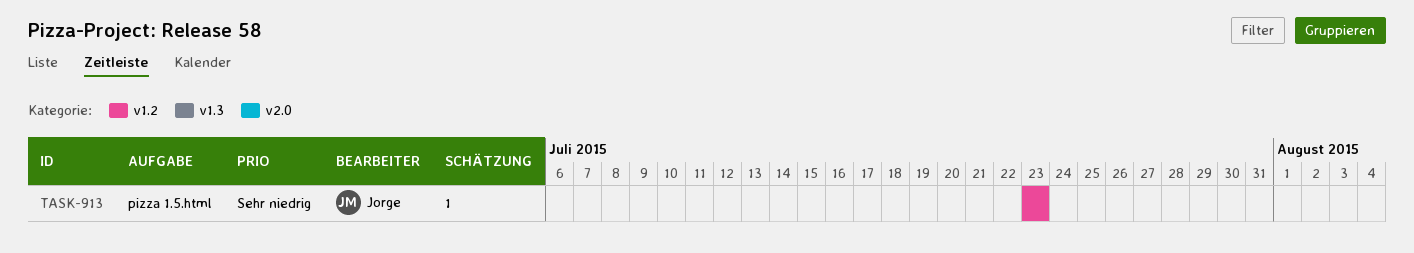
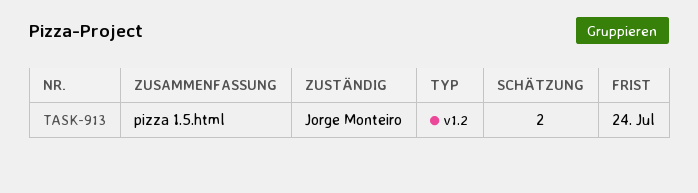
TASK-913, estimate: 1 -> 2
TASK-913, due: Jul 23 -> Jul 24

